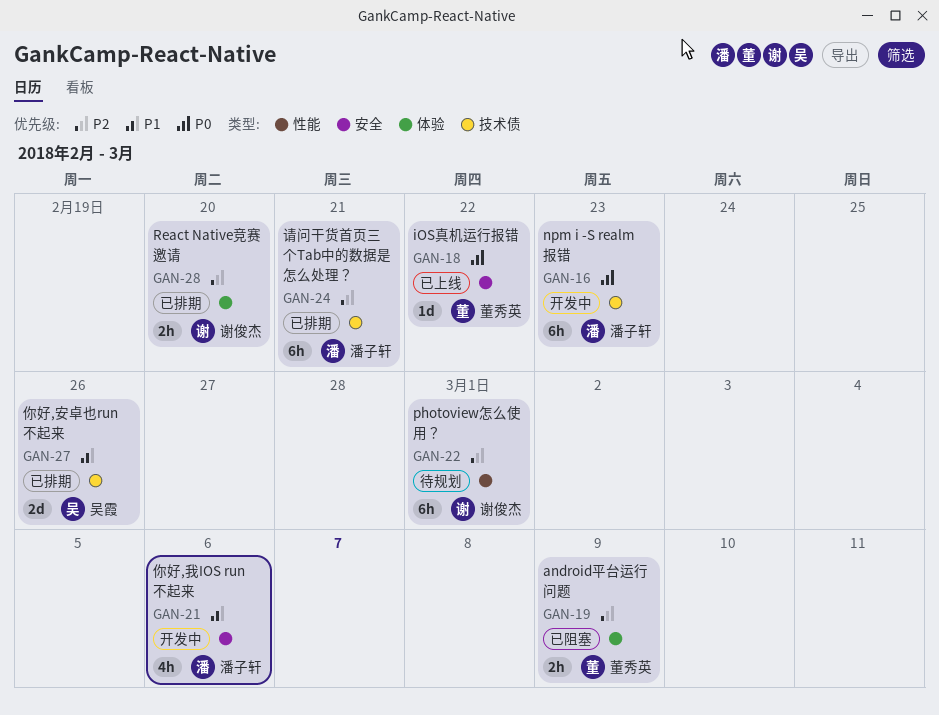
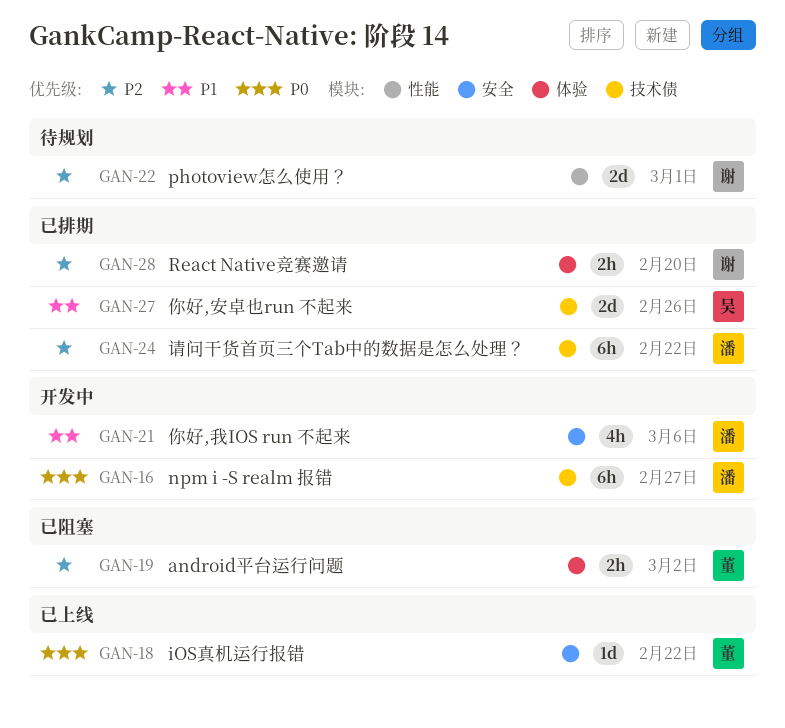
GAN-16, due: Feb 23 -> Feb 27
GAN-19, due: Mar 9 -> Mar 2
GAN-22, estimate: 6h -> 2d
GAN-24, due: Feb 21 -> Feb 22

